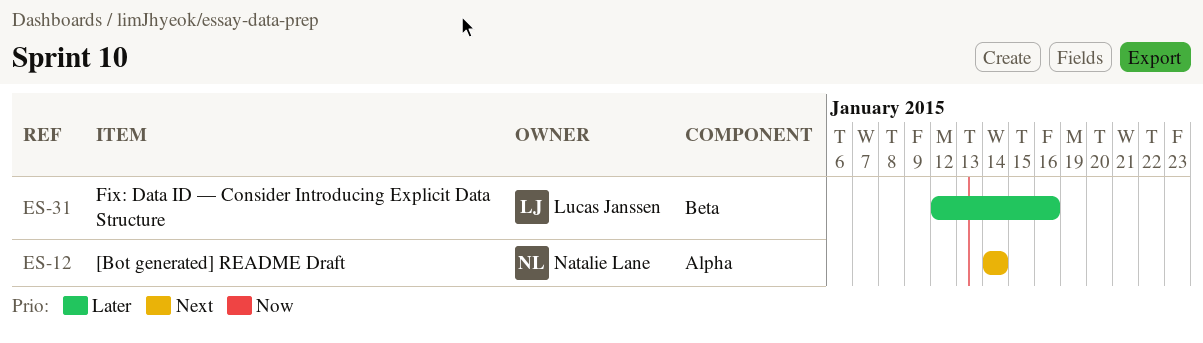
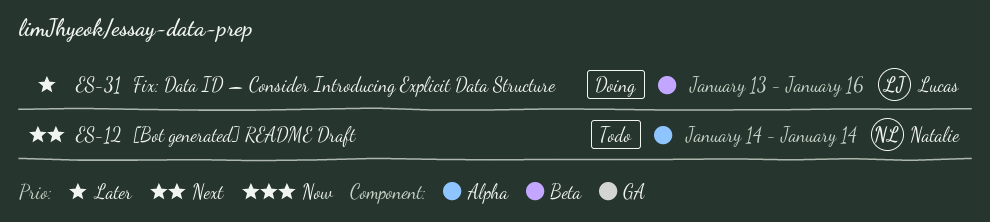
ES-31, start: Jan 12 -> Jan 13

